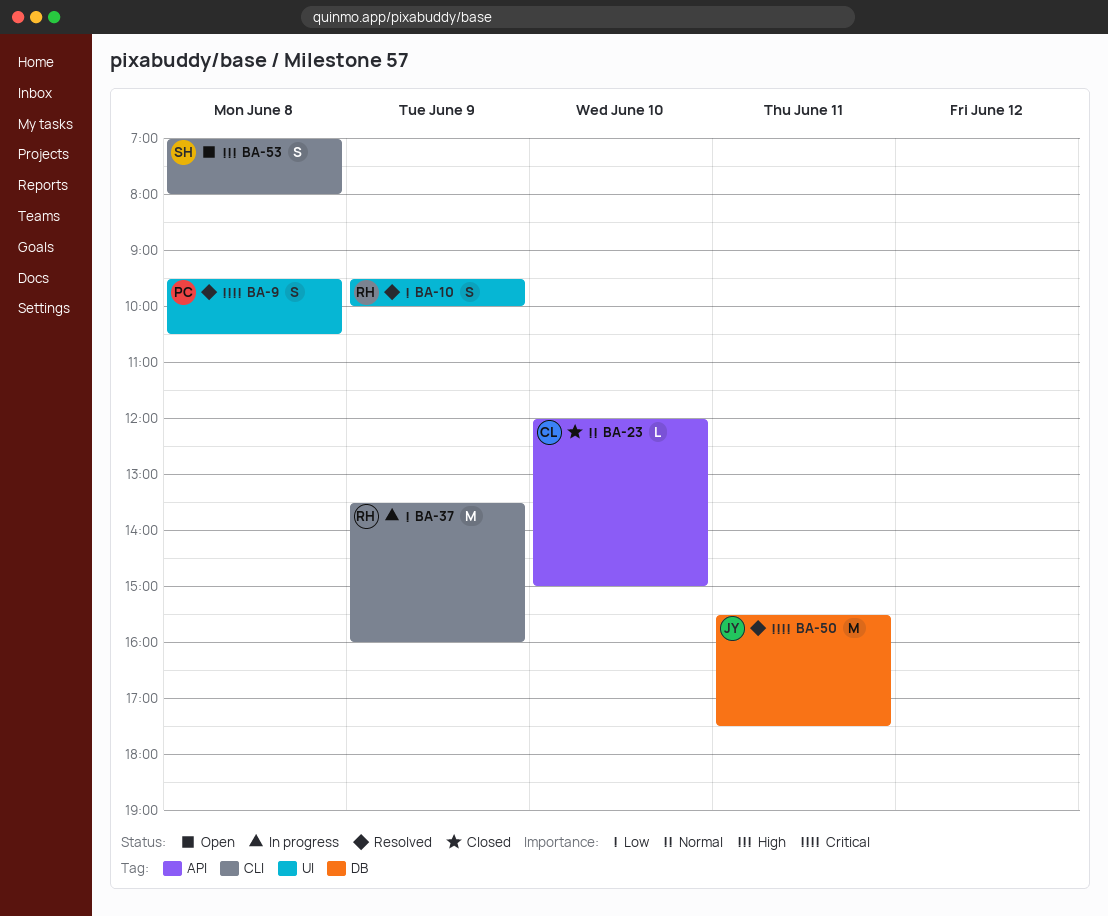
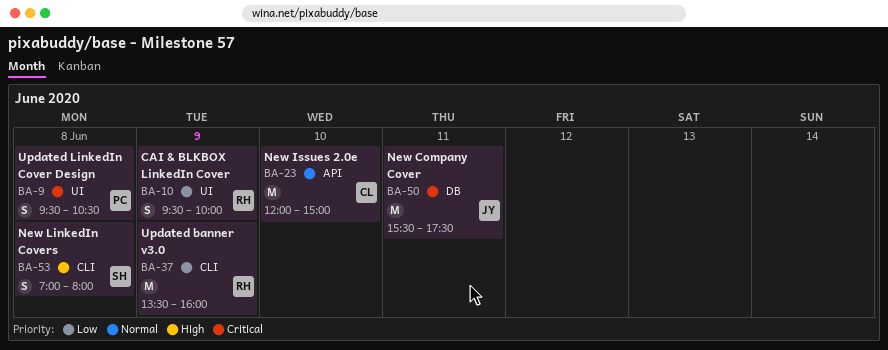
BA-23, estimate: L -> M

